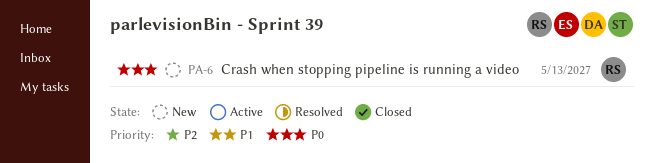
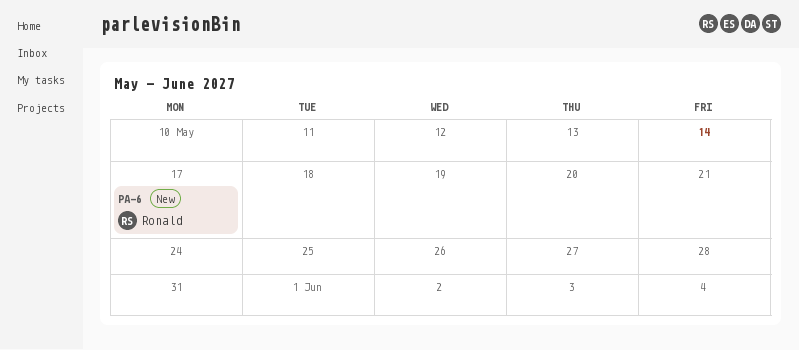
PA-6, due: May 13 -> May 17

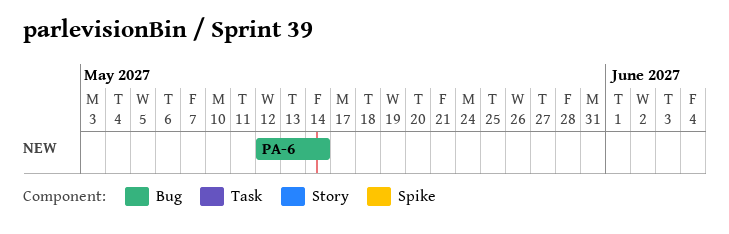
PA-6, due: May 17 -> May 14

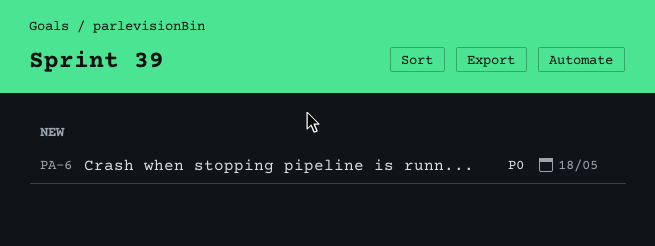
PA-6, due: May 14 -> May 18

